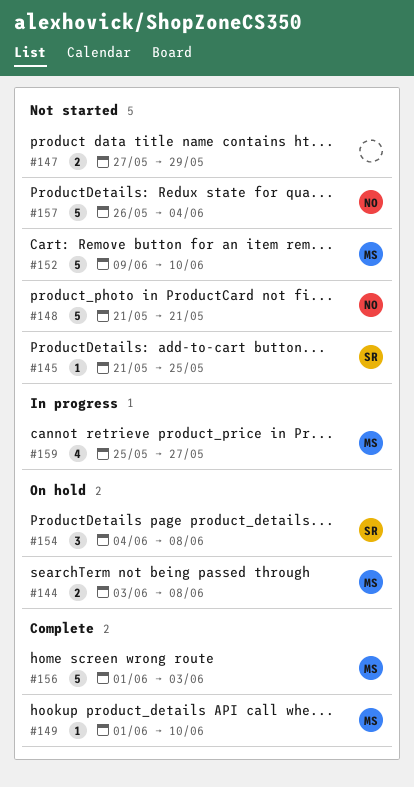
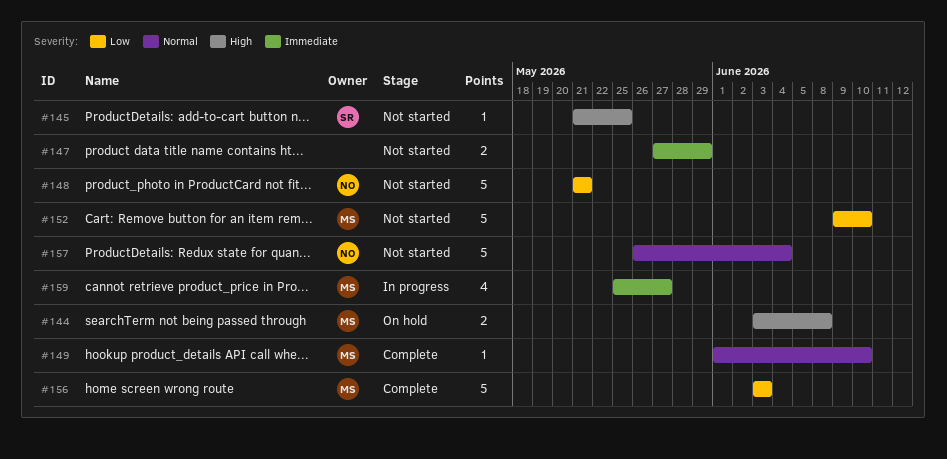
#154: present -> none
#156, start: Jun 1 -> Jun 3

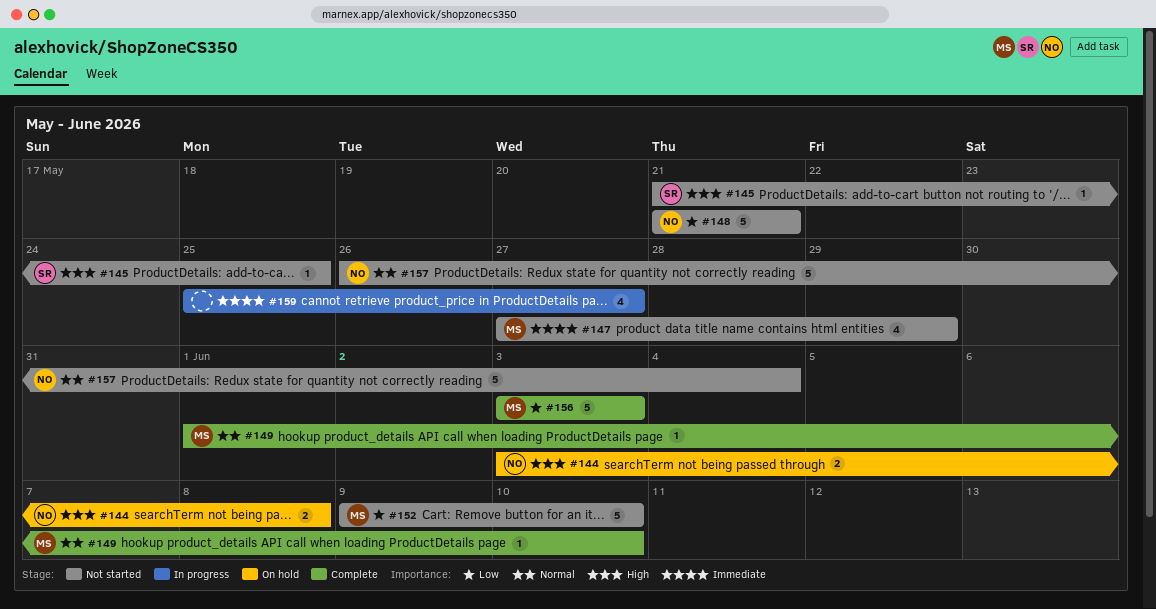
#144, owner: MS -> NO
#147, owner: none -> MS
#147, estimate: 2 -> 4
#159, owner: MS -> none

